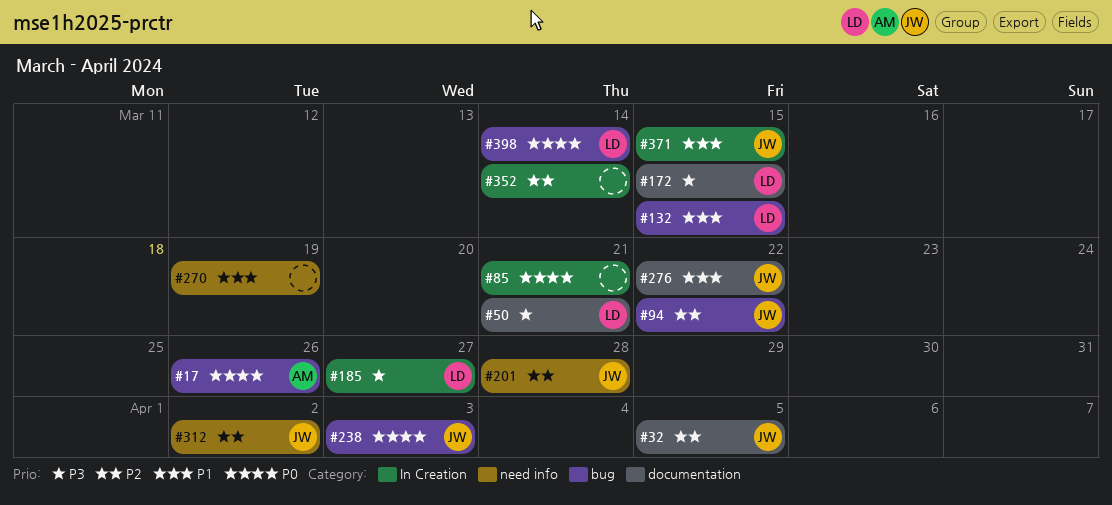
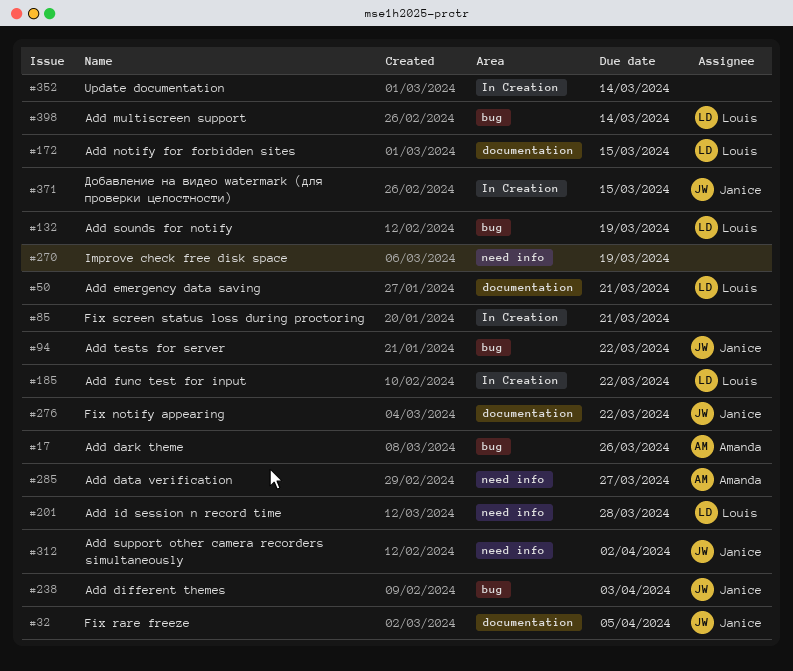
#132, due: Mar 15 -> Mar 19
#185, due: Mar 27 -> Mar 22
#201, owner: Janice -> Louis
#285: none -> present

